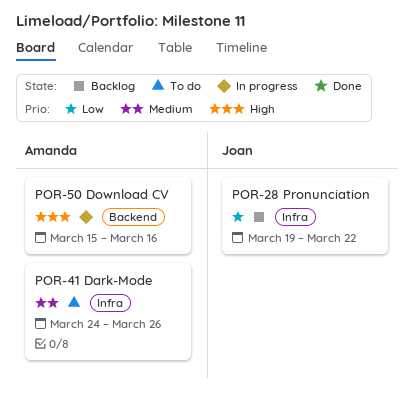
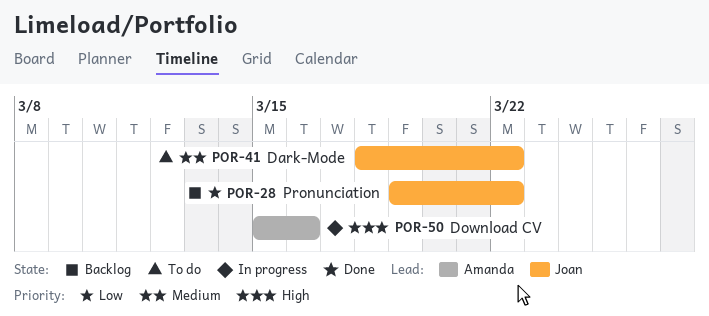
POR-41, owner: Amanda -> Joan
POR-41, start: Mar 24 -> Mar 18
POR-41, due: Mar 26 -> Mar 22

